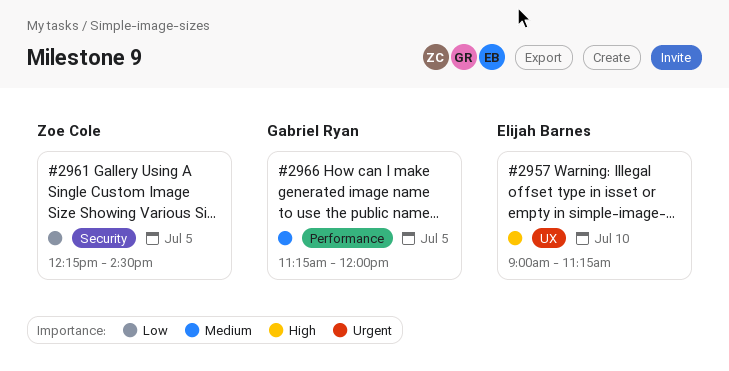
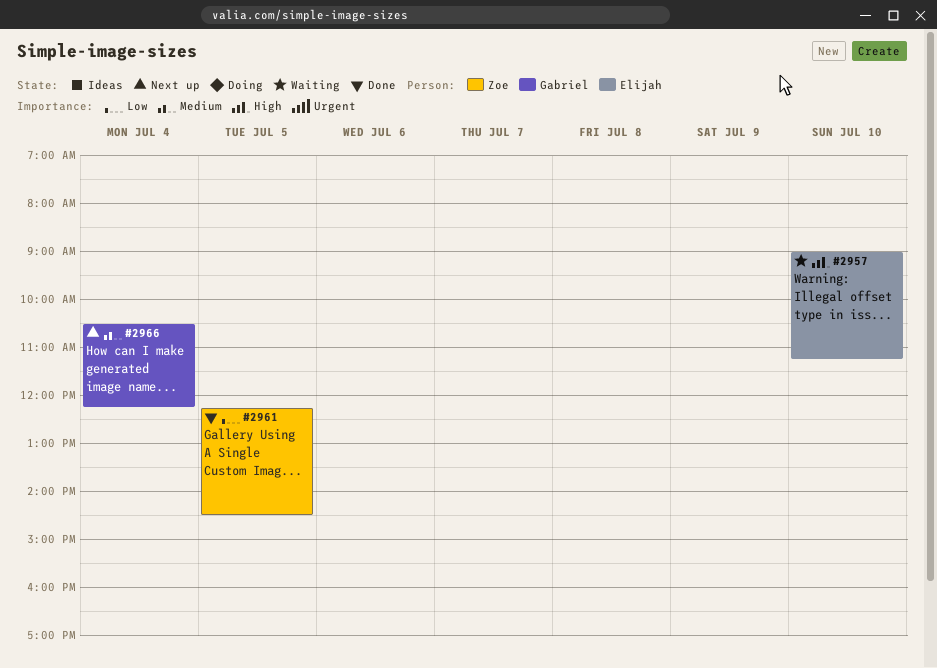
#2966, day: Jul 5 -> Jul 4
#2966, begins: 11:15 -> 10:30
#2966, ends: 12:00 -> 12:15

